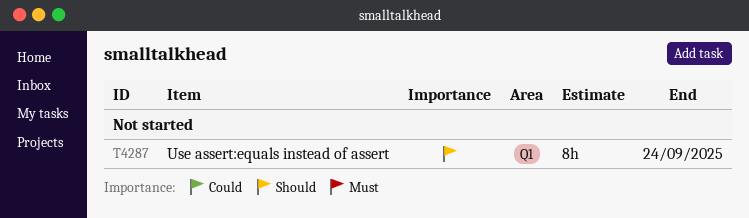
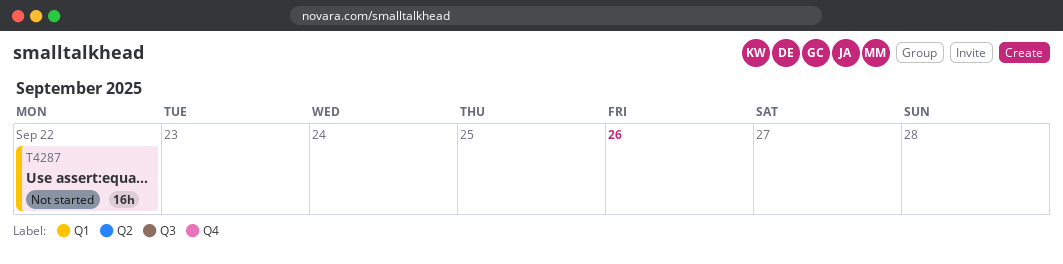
T4287, estimate: 8h -> 16h
T4287, due: Sep 24 -> Sep 22

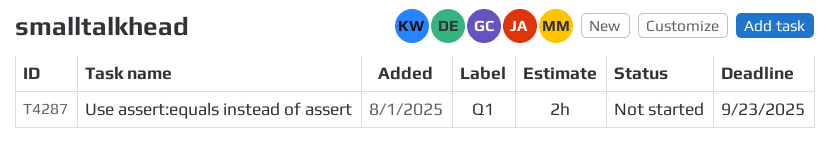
T4287, estimate: 16h -> 2h
T4287, due: Sep 22 -> Sep 23

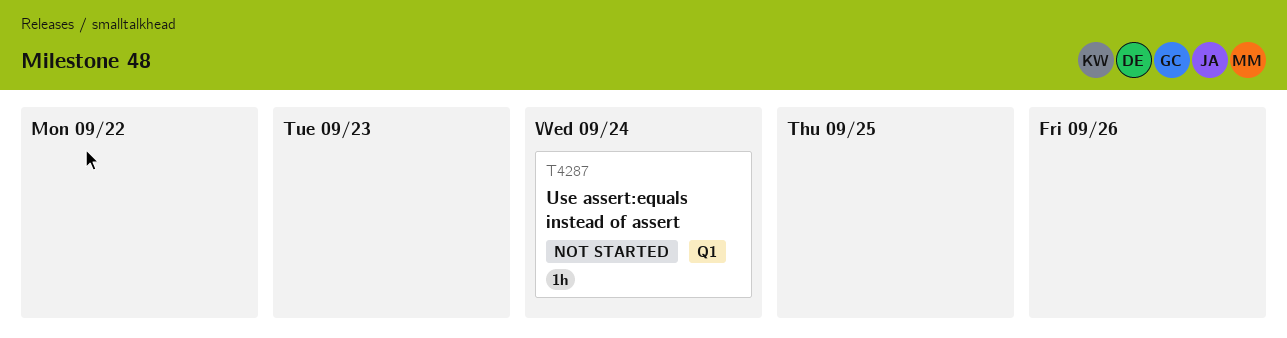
T4287, estimate: 2h -> 1h
T4287, due: Sep 23 -> Sep 24

